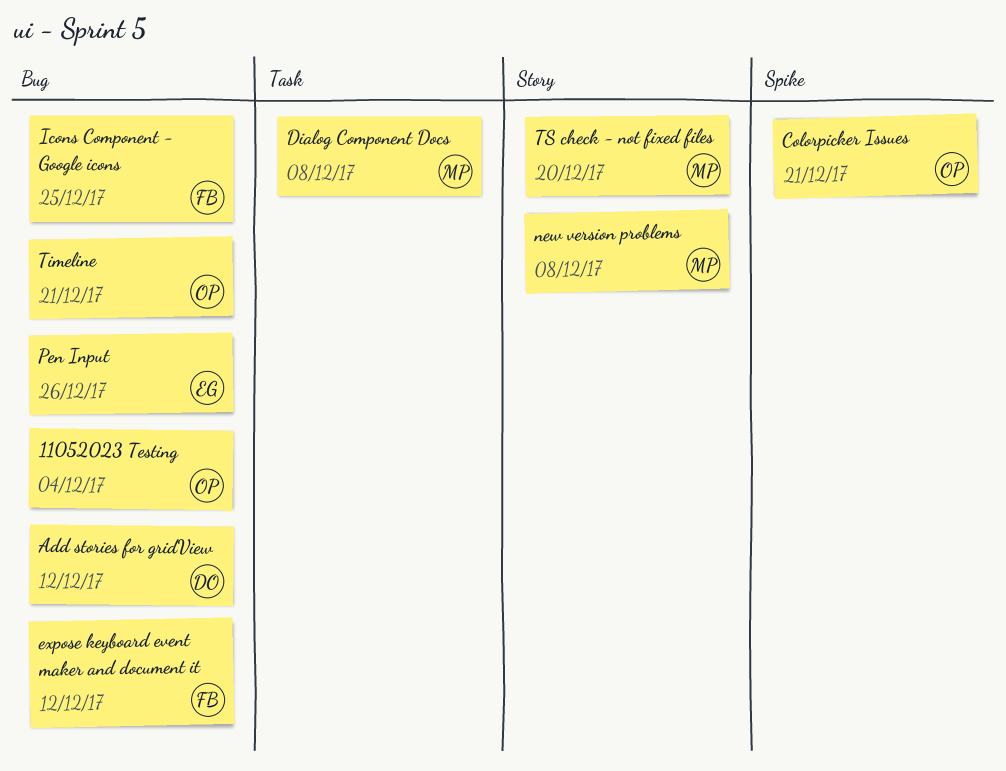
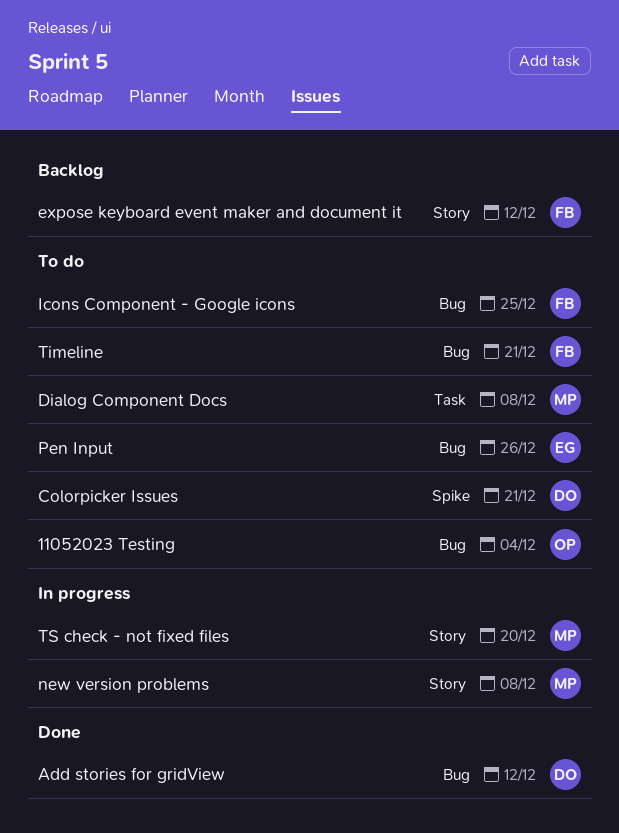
Colorpicker Issues, owner: OP -> DO
expose keyboard event maker and document it, label: Bug -> Story
Timeline, owner: OP -> FB

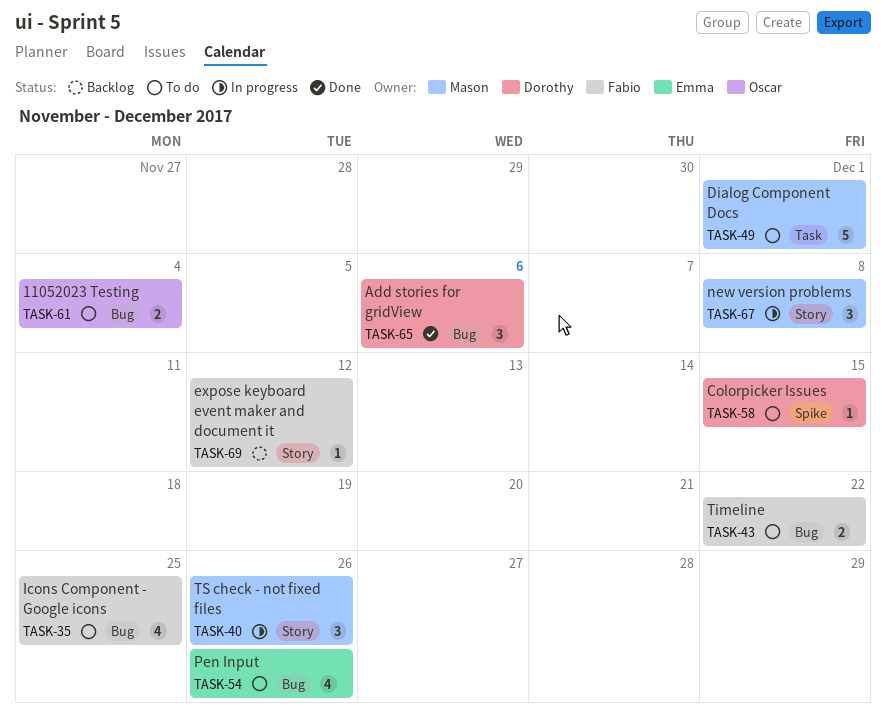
Add stories for gridView, due: Dec 12 -> Dec 6
Colorpicker Issues, due: Dec 21 -> Dec 15
Dialog Component Docs, due: Dec 8 -> Dec 1
Timeline, due: Dec 21 -> Dec 22
TS check - not fixed files, due: Dec 20 -> Dec 26

